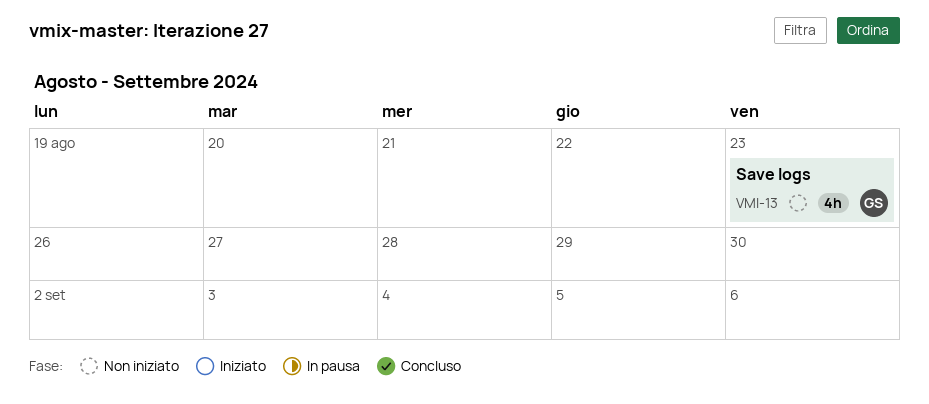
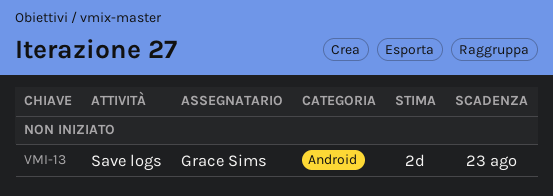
VMI-13, estimate: 4h -> 2d

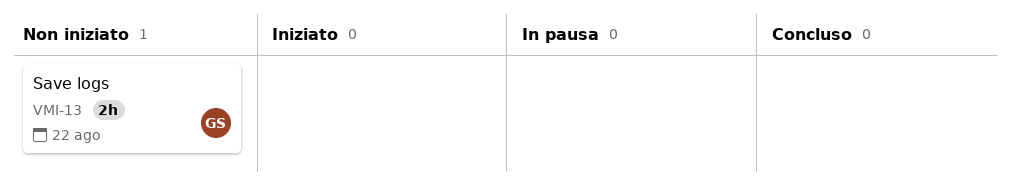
VMI-13, estimate: 2d -> 2h
VMI-13, due: Aug 23 -> Aug 22

